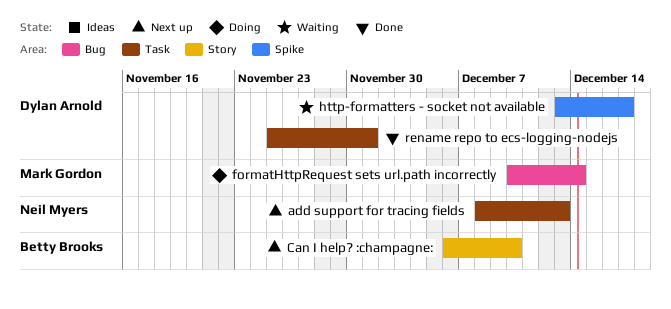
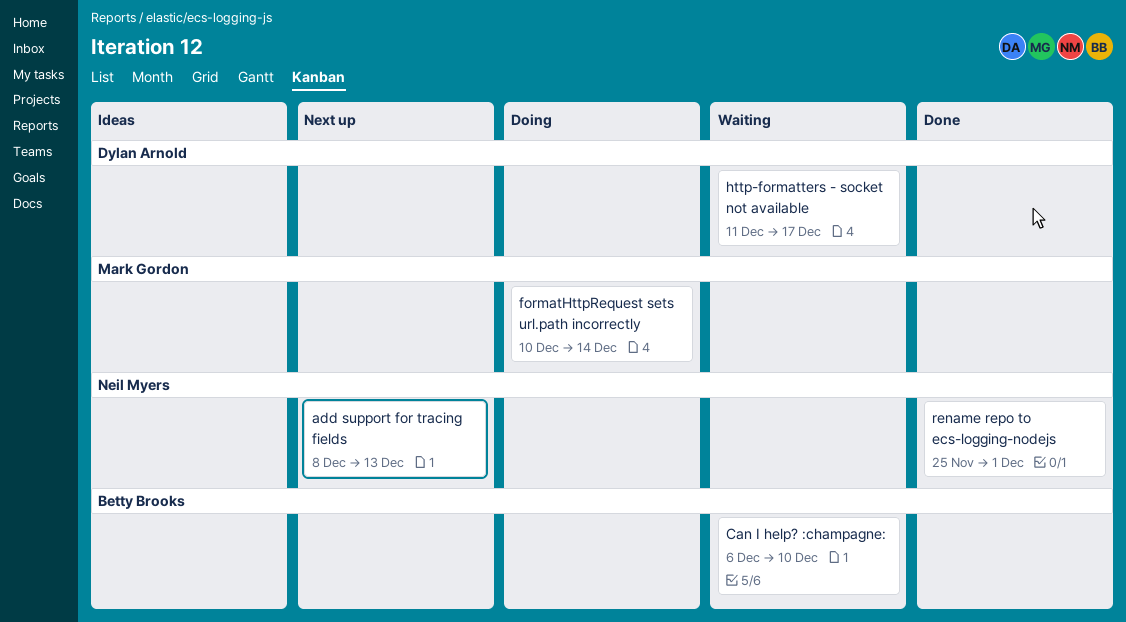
Can I help? :champagne:, status: Next up -> Waiting
http-formatters - socket not available, start: Dec 13 -> Dec 11
rename repo to ecs-logging-nodejs, owner: Dylan Arnold -> Neil Myers

